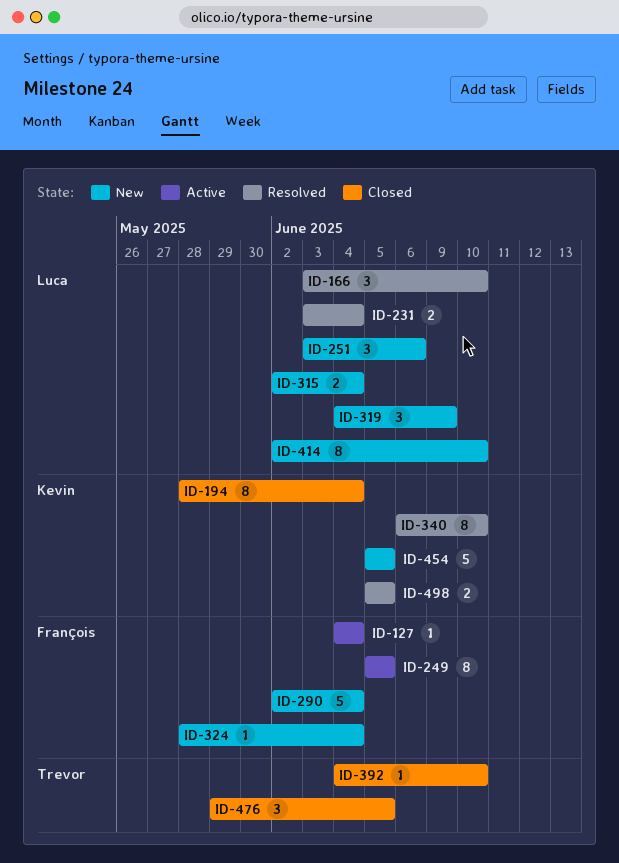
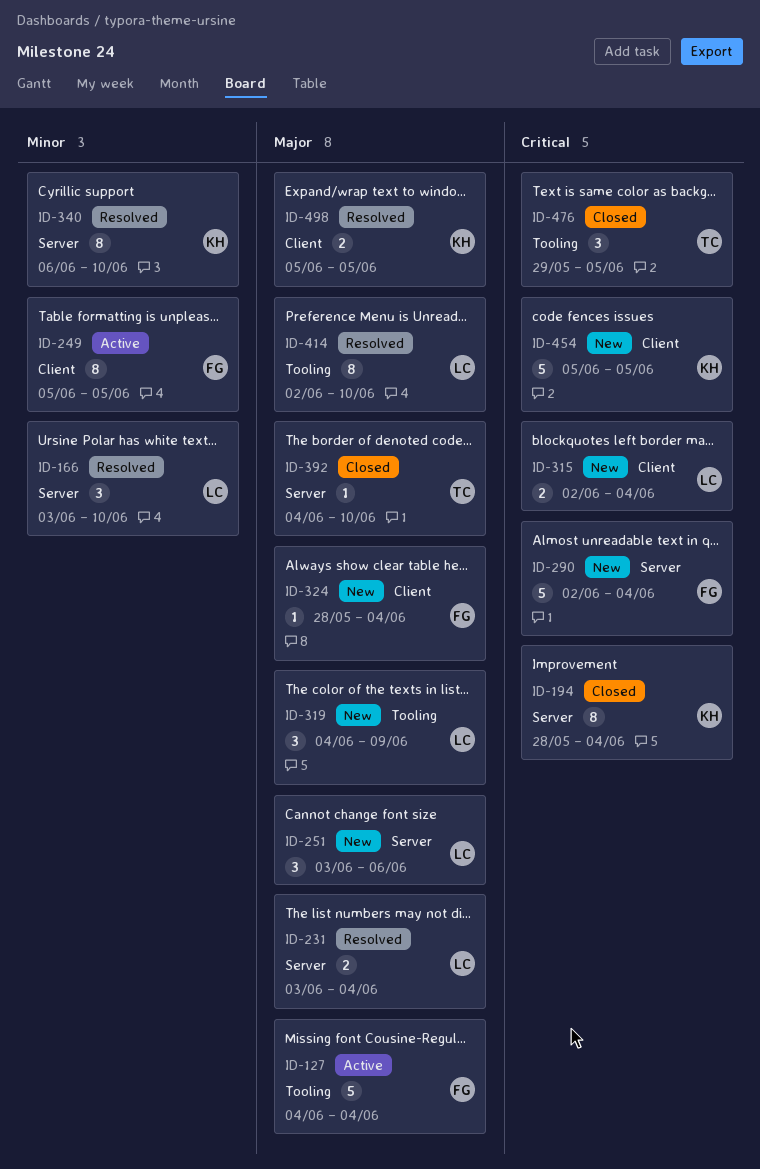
ID-127, estimate: 1 -> 5
ID-414, status: New -> Resolved

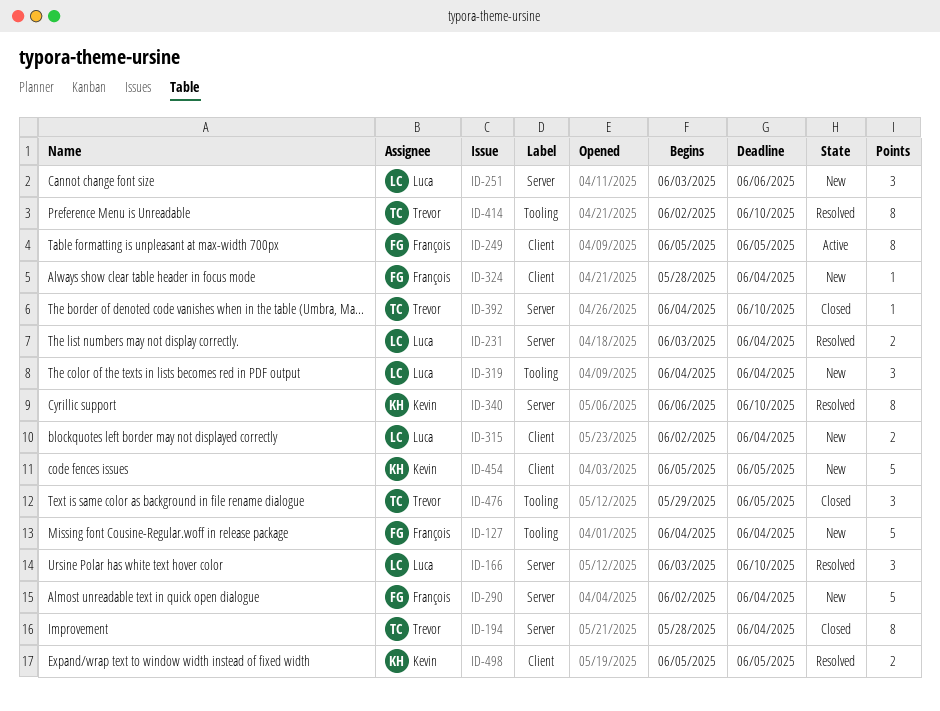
ID-127, status: Active -> New
ID-194, owner: Kevin -> Trevor
ID-319, due: Jun 9 -> Jun 4
ID-414, owner: Luca -> Trevor

